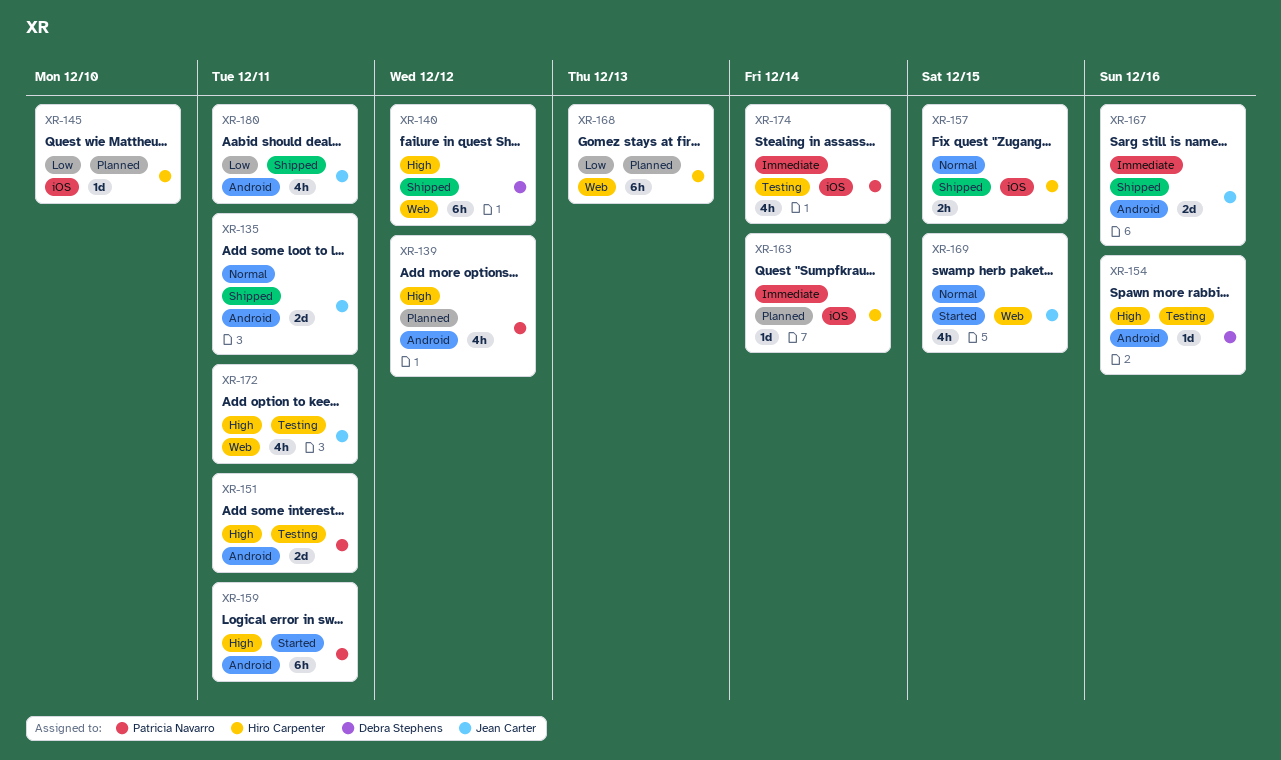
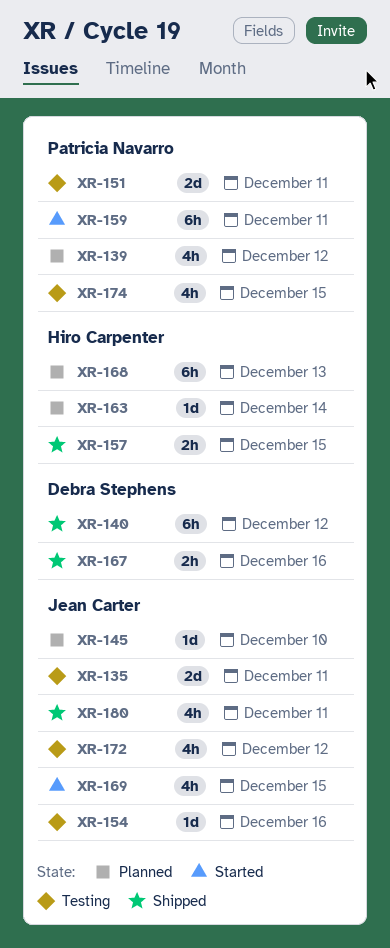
XR-135, status: Shipped -> Testing
XR-145, owner: Hiro Carpenter -> Jean Carter
XR-154, owner: Debra Stephens -> Jean Carter
XR-167, owner: Jean Carter -> Debra Stephens
XR-167, estimate: 2d -> 2h
XR-172, due: Dec 11 -> Dec 12
XR-174, due: Dec 14 -> Dec 15

